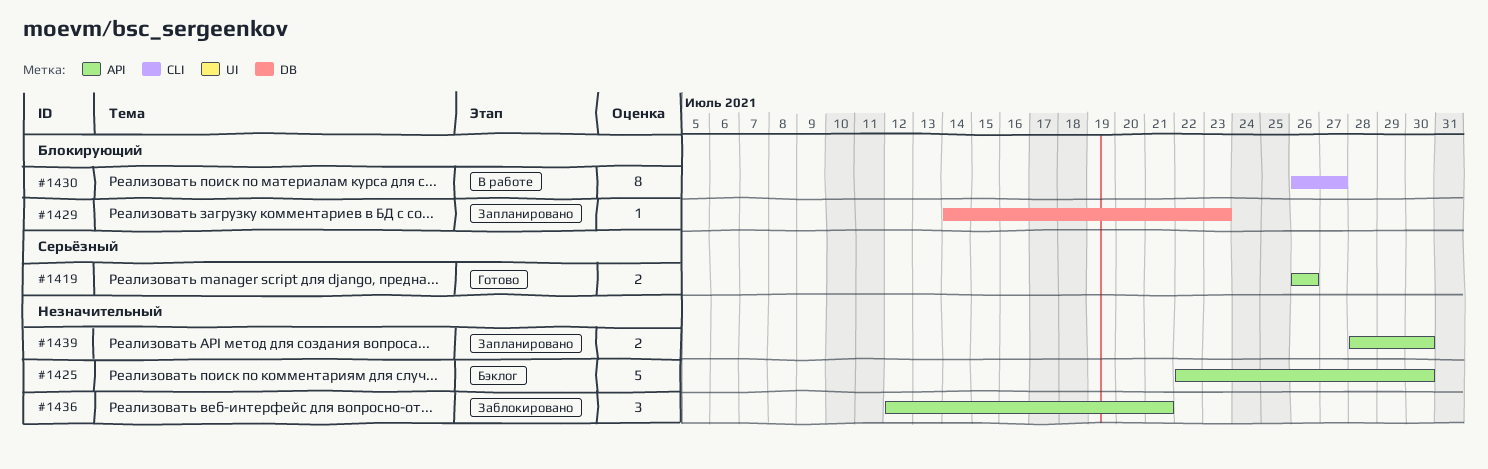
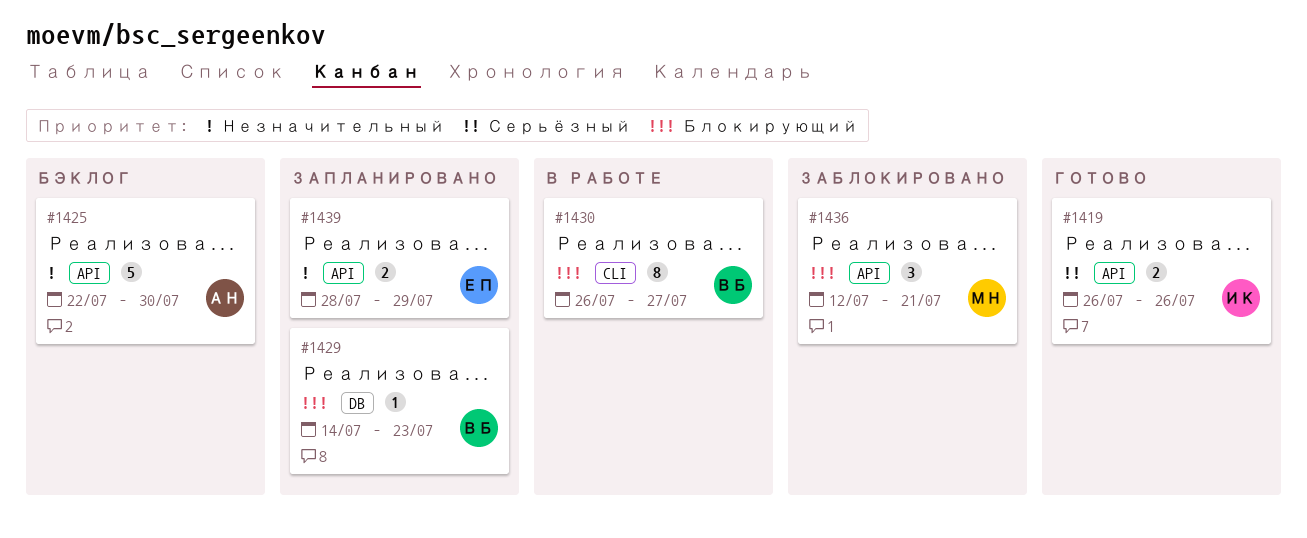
#1436, priority: Незначительный -> Блокирующий
#1439, due: Jul 30 -> Jul 29

